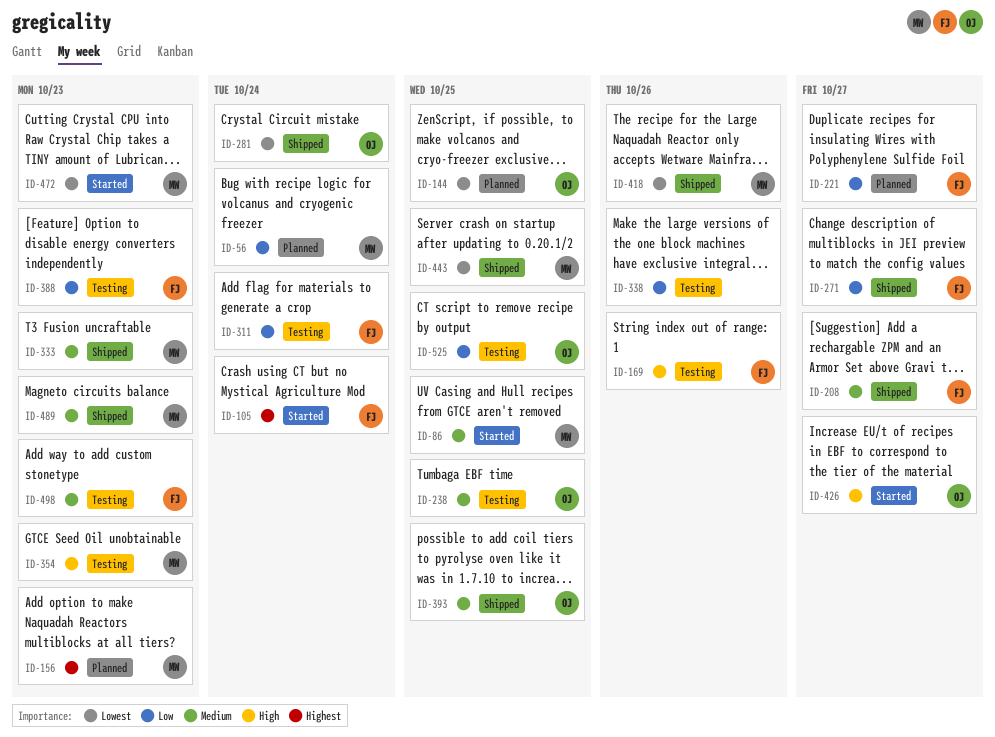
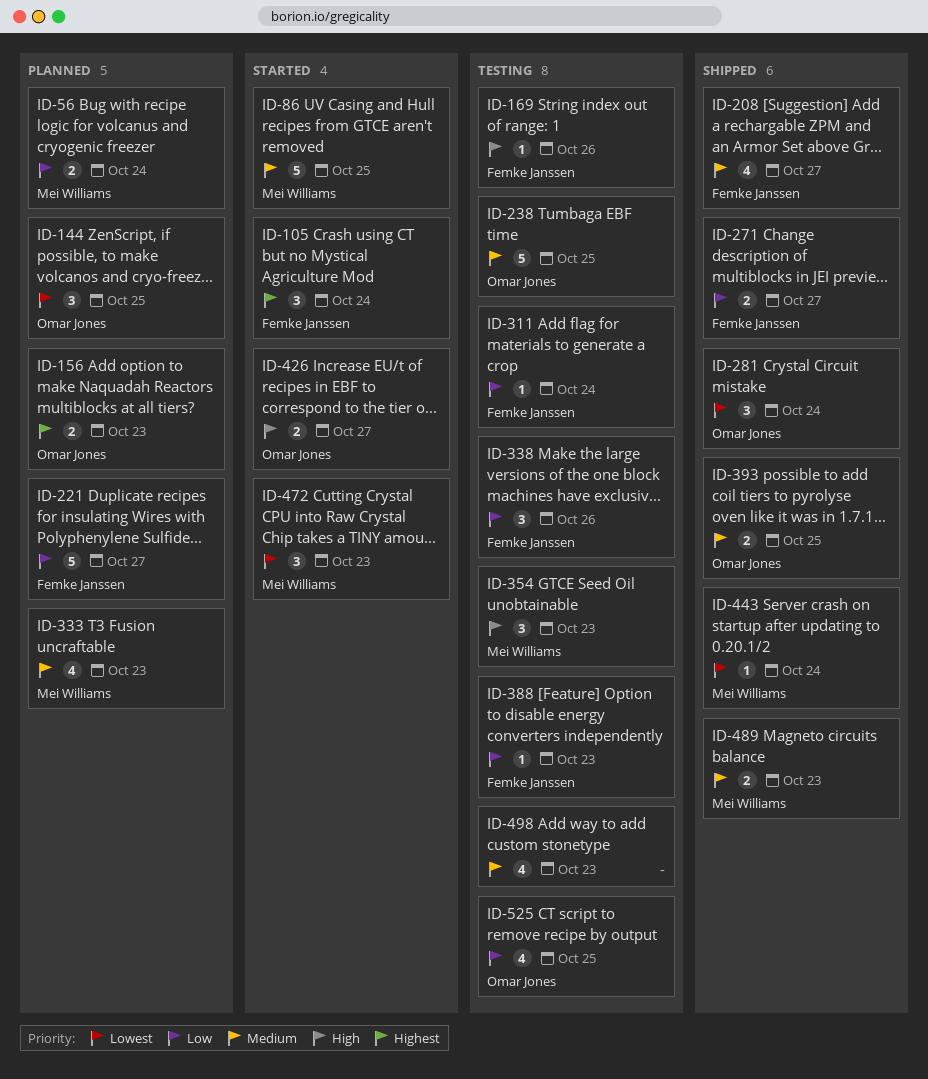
ID-156, owner: Mei Williams -> Omar Jones
ID-333, status: Shipped -> Planned
ID-338, owner: none -> Femke Janssen
ID-418: present -> none
ID-443, due: Oct 25 -> Oct 24
ID-498, owner: Femke Janssen -> none

